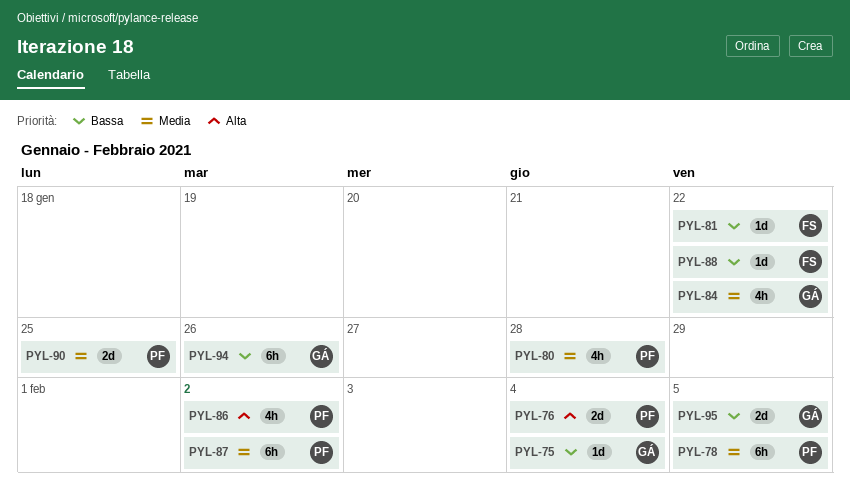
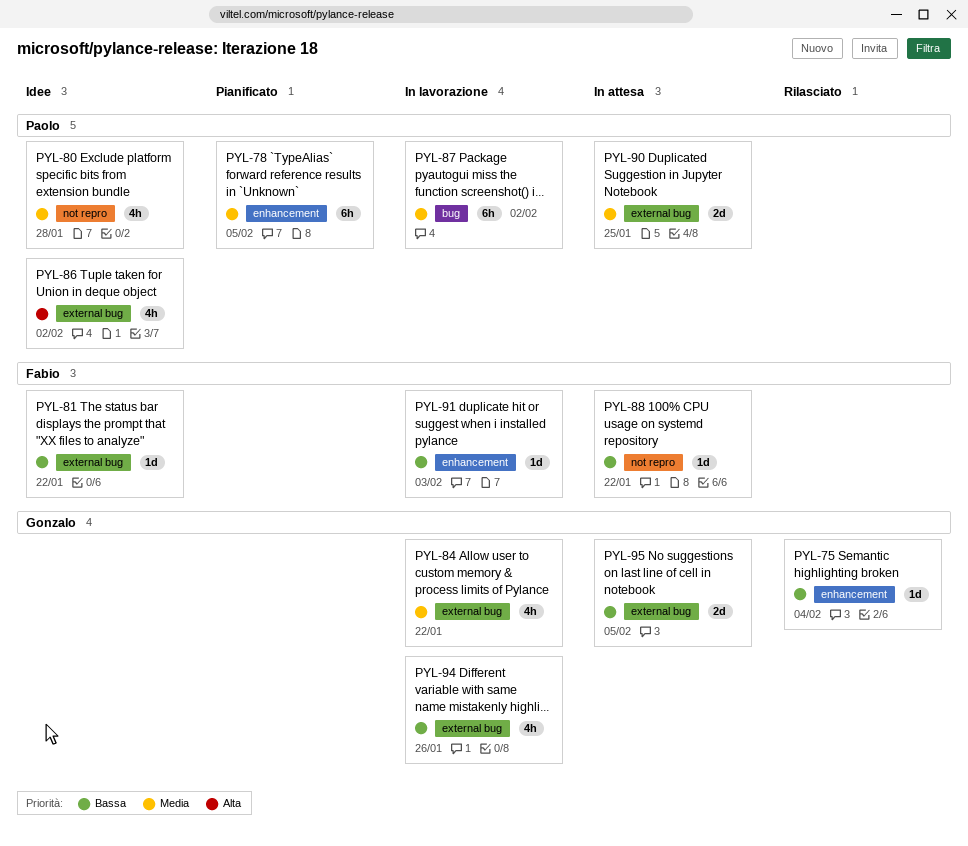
PYL-76: present -> none
PYL-91: none -> present
PYL-94, estimate: 6h -> 4h

